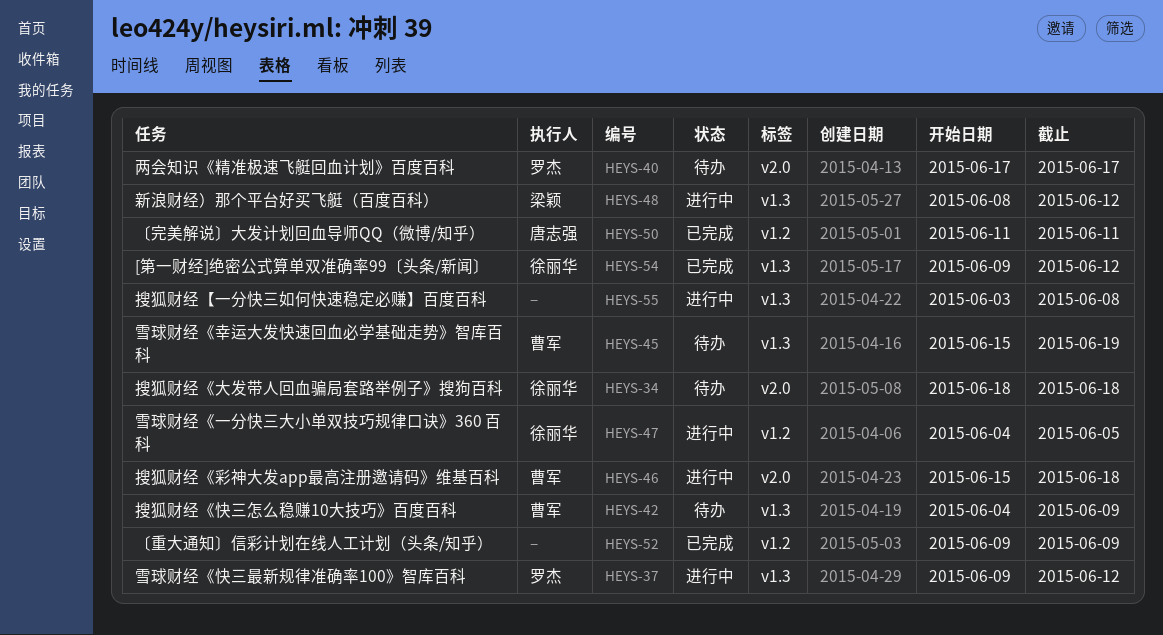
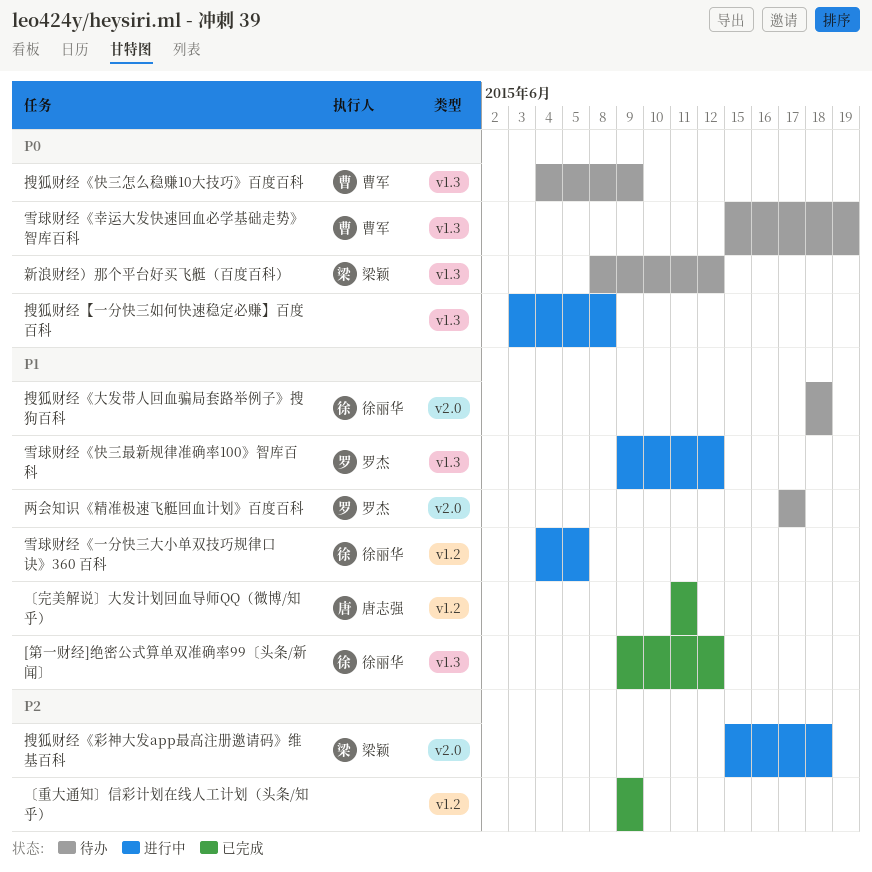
搜狐财经《彩神大发app最高注册邀请码》维基百科, owner: 曹军 -> 梁颖
新浪财经）那个平台好买飞艇（百度百科）, status: 进行中 -> 待办

